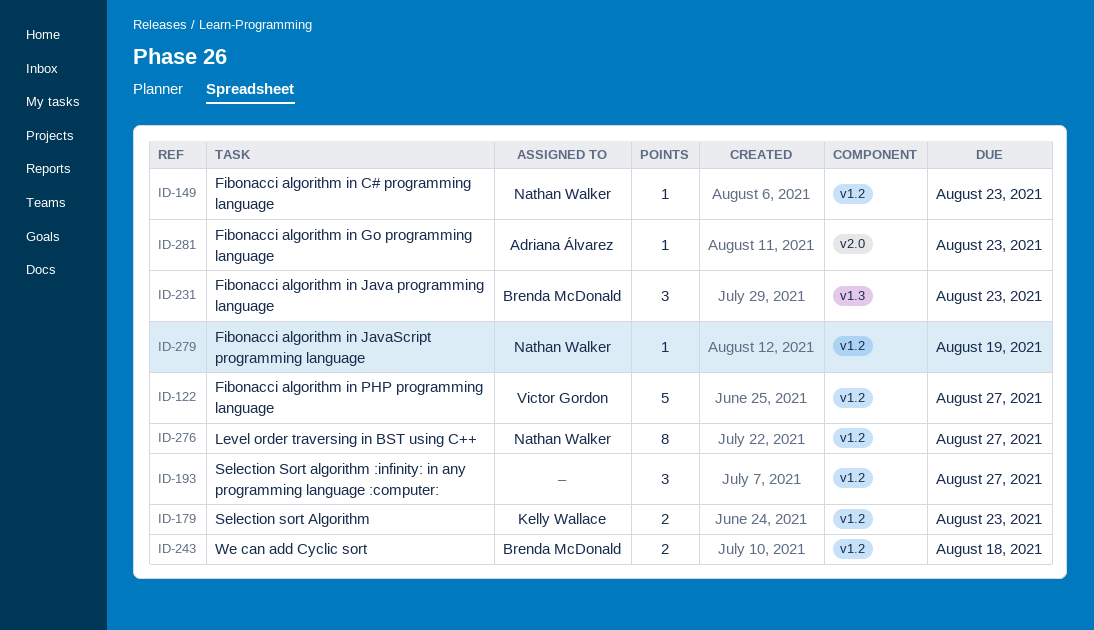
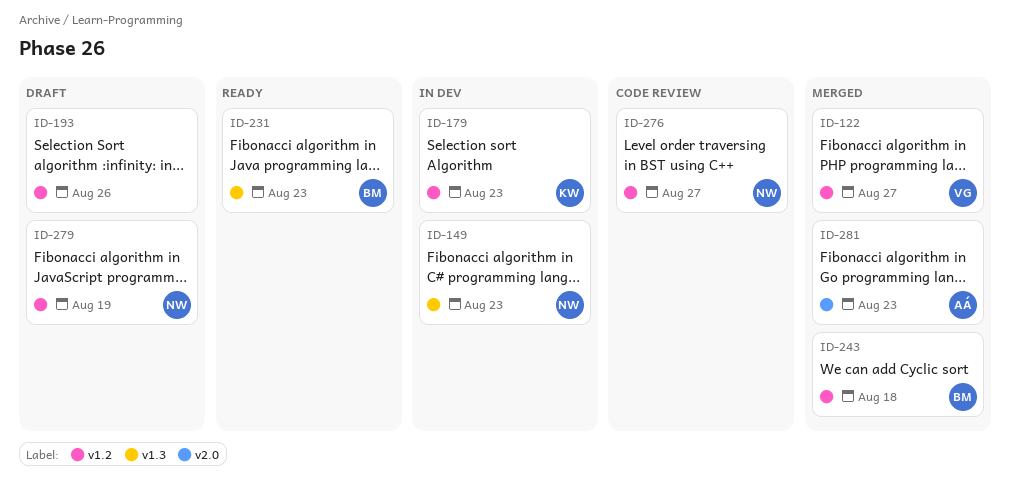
ID-149, label: v1.2 -> v1.3
ID-193, due: Aug 27 -> Aug 26

